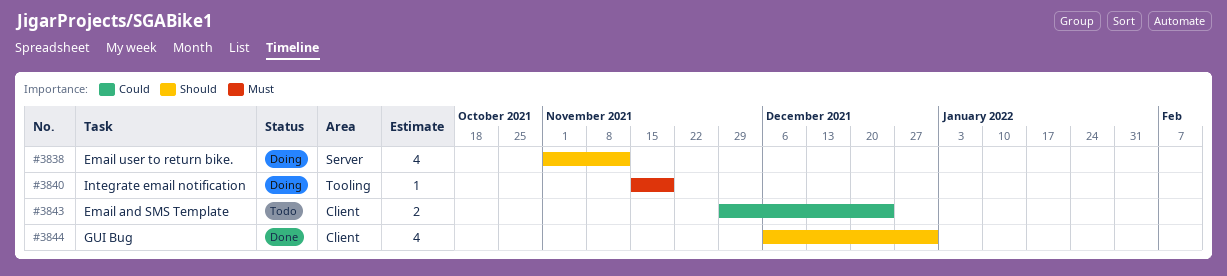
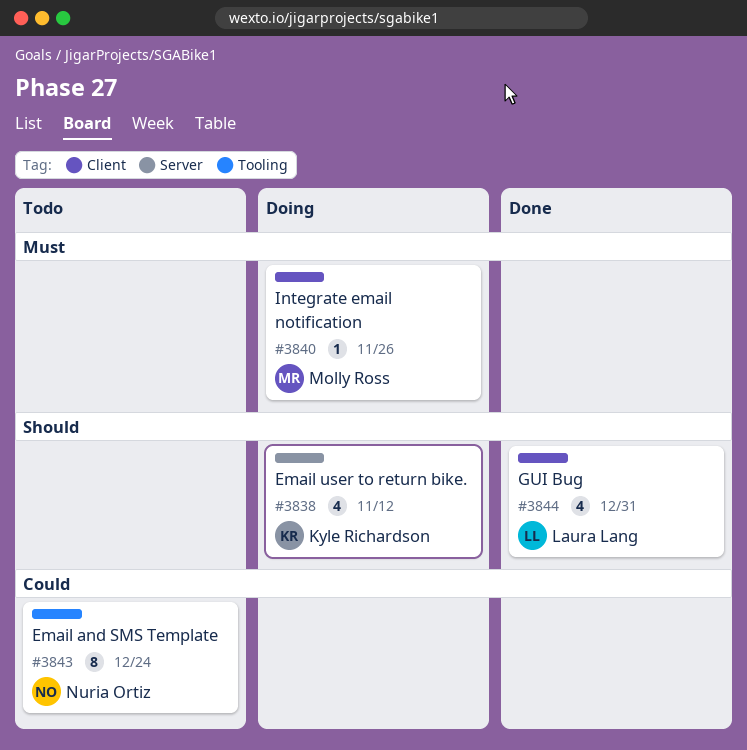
#3840, label: Tooling -> Client
#3840, due: Nov 19 -> Nov 26
#3843, label: Client -> Tooling
#3843, estimate: 2 -> 8

